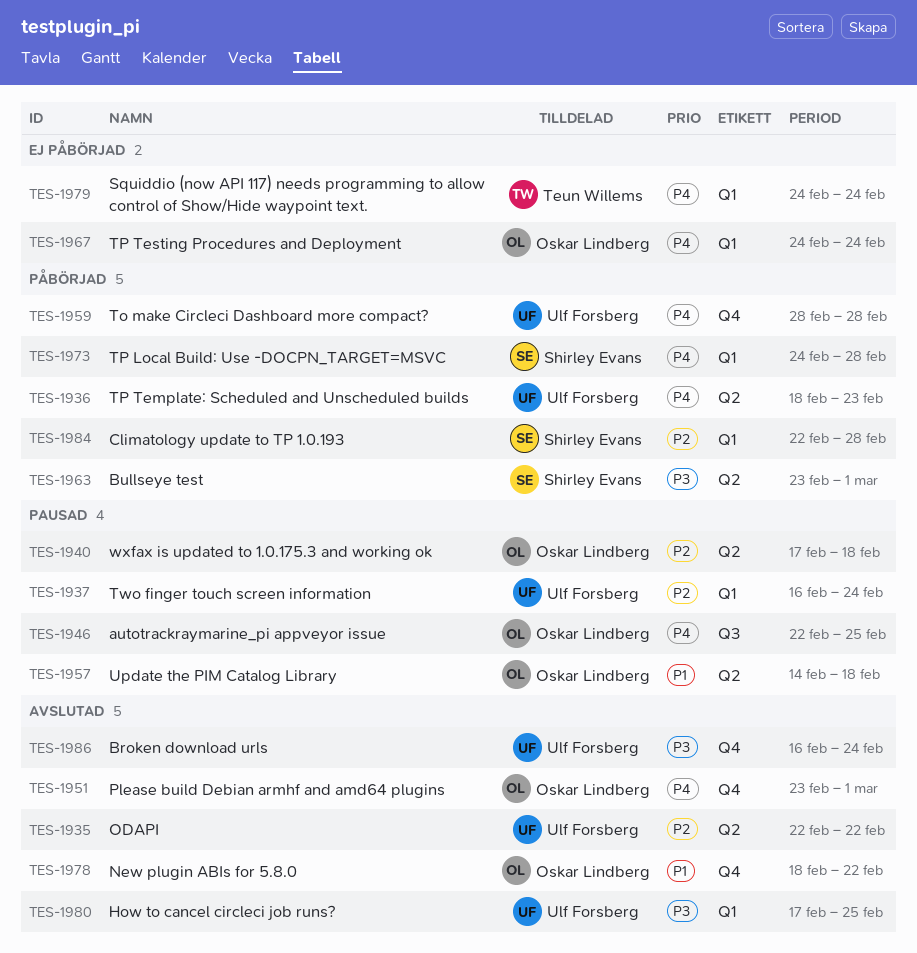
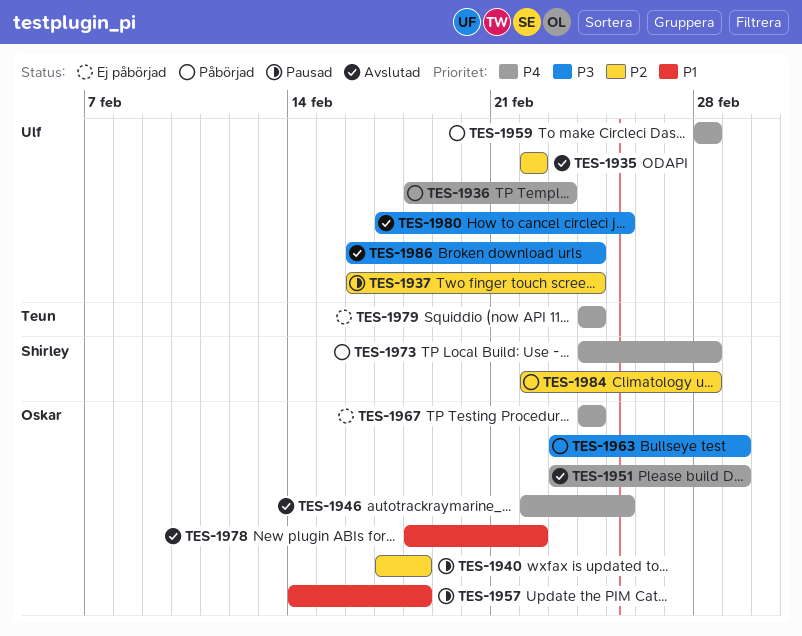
TES-1946, status: Pausad -> Avslutad
TES-1963, owner: Shirley Evans -> Oskar Lindberg

